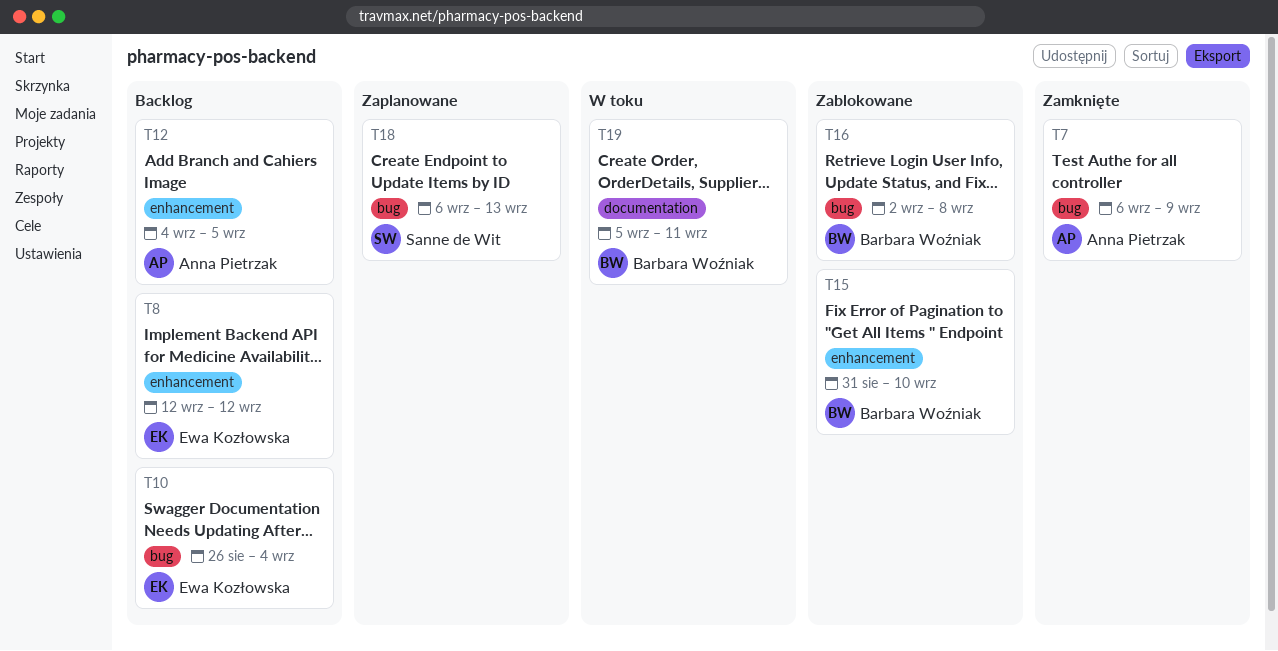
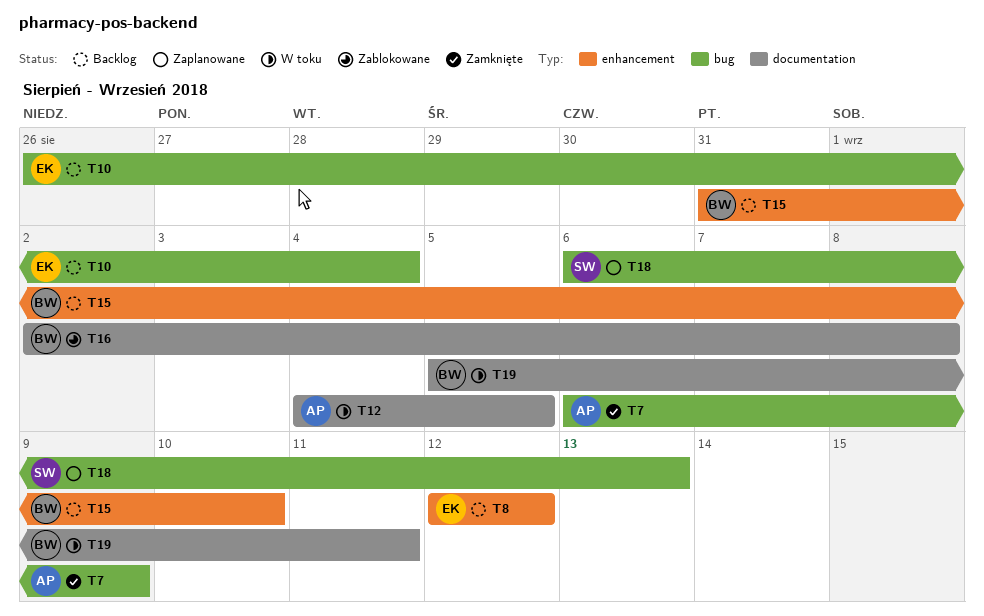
T12, status: Backlog -> W toku
T12, label: enhancement -> documentation
T15, status: Zablokowane -> Backlog
T16, label: bug -> documentation

